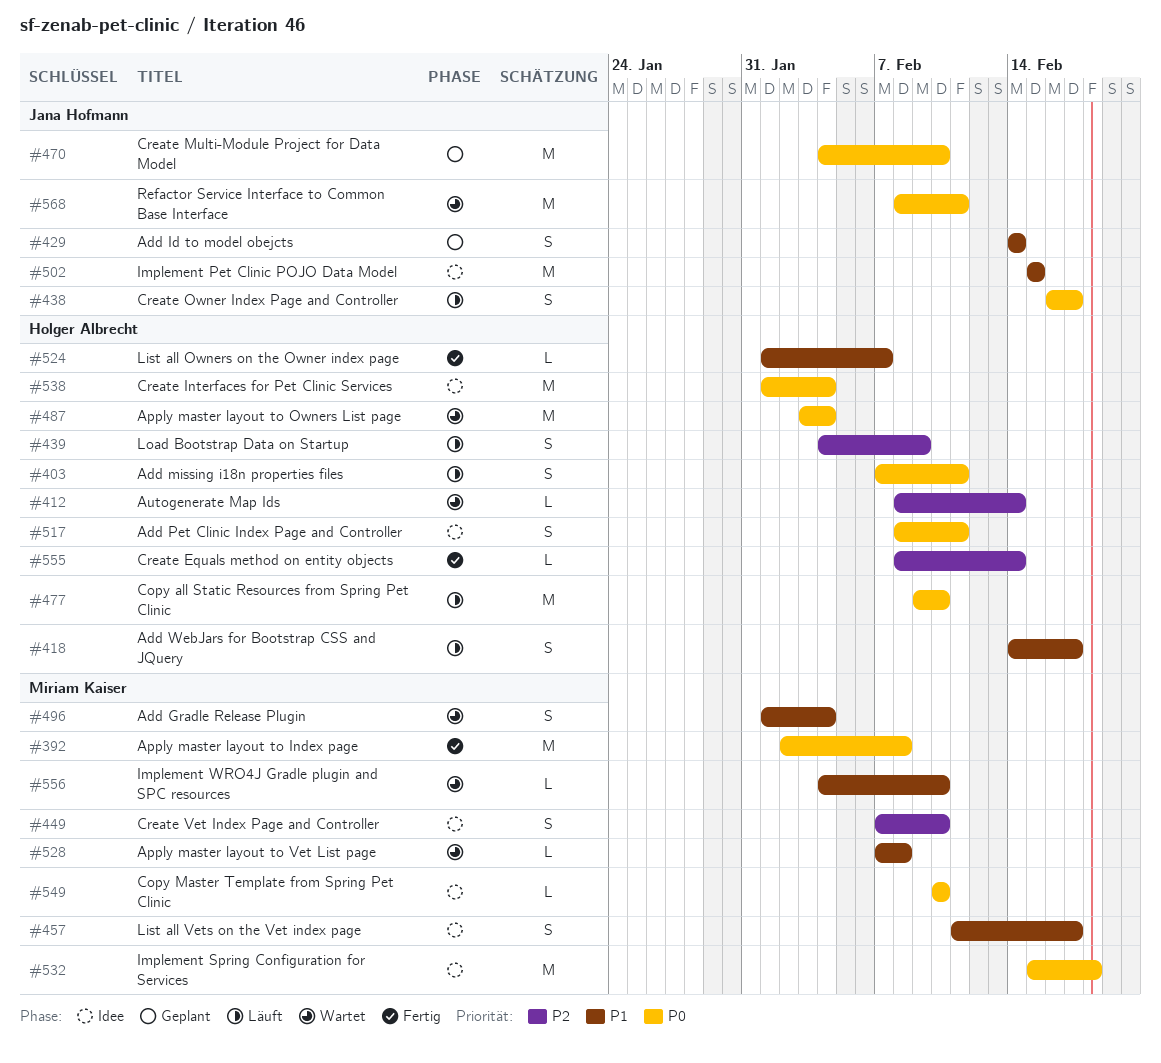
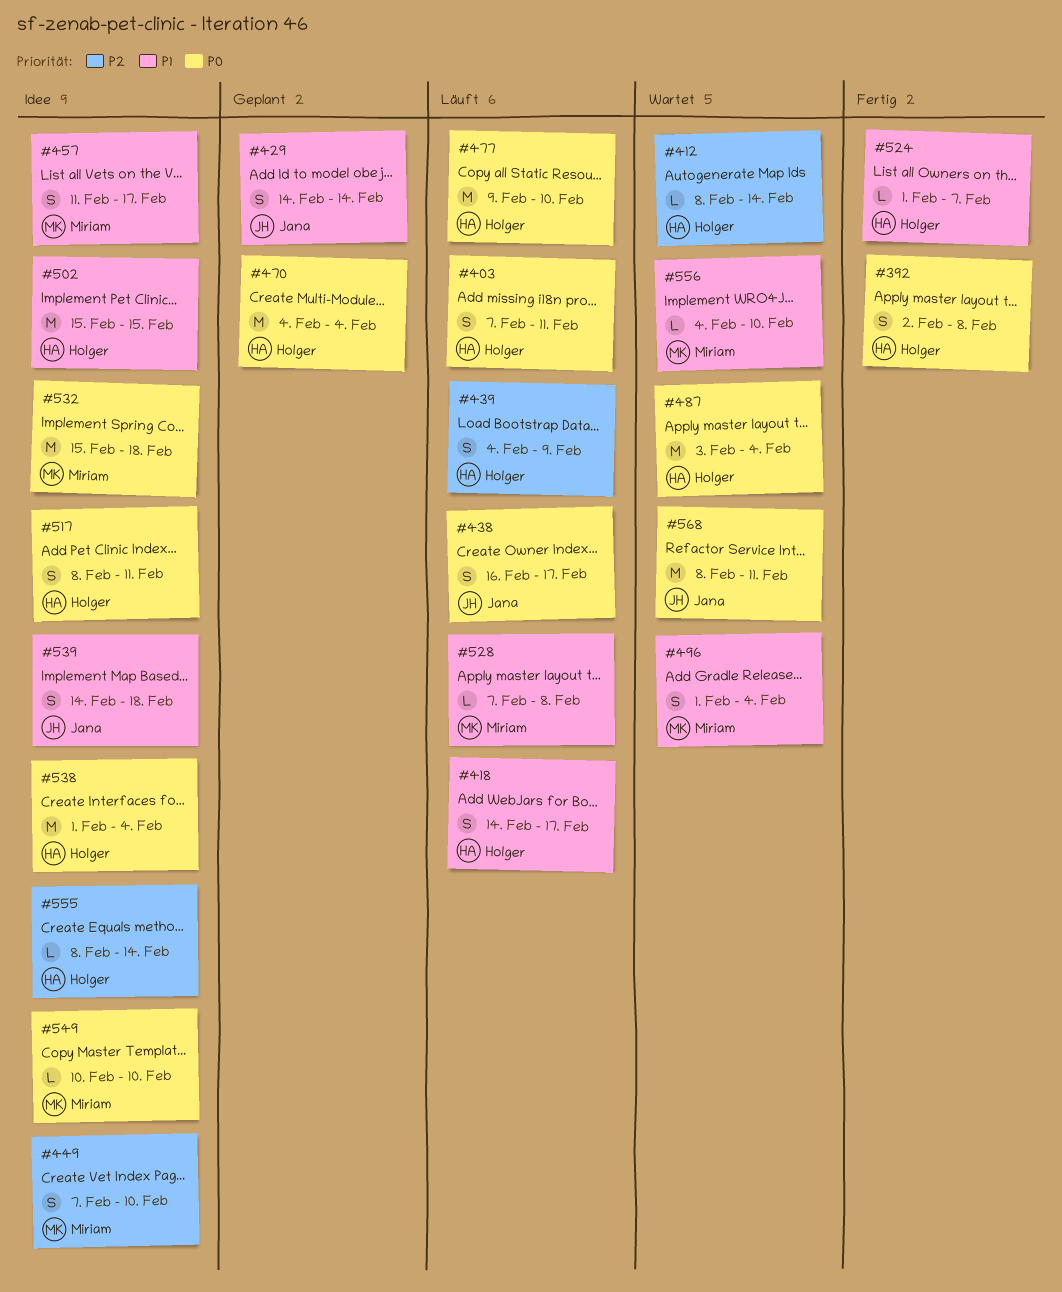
#392, owner: Miriam Kaiser -> Holger Albrecht
#392, estimate: M -> S
#470, owner: Jana Hofmann -> Holger Albrecht
#470, due: Feb 10 -> Feb 4
#502, owner: Jana Hofmann -> Holger Albrecht
#528, status: Wartet -> Läuft
#539: none -> present
#555, status: Fertig -> Idee

